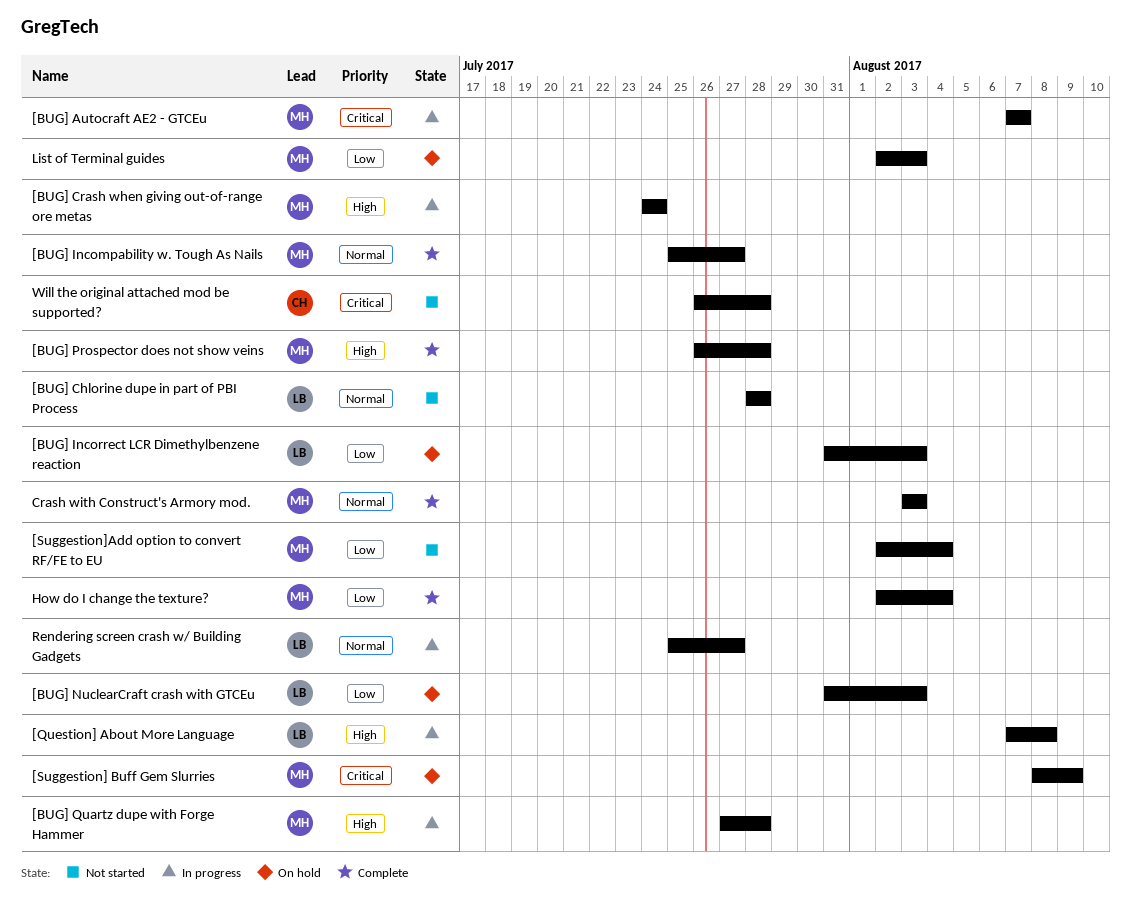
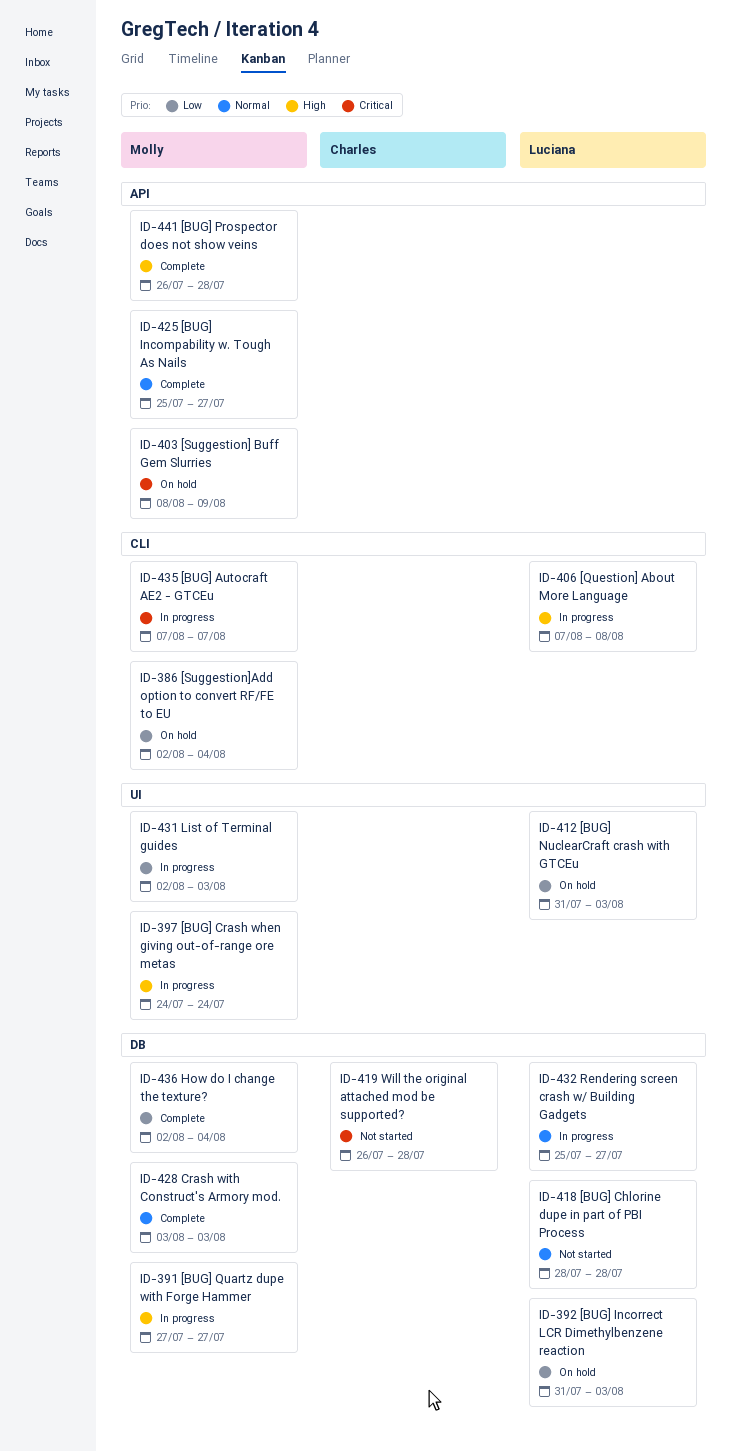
[BUG] Quartz dupe with Forge Hammer, due: Jul 28 -> Jul 27
[Suggestion]Add option to convert RF/FE to EU, status: Not started -> On hold
List of Terminal guides, status: On hold -> In progress

